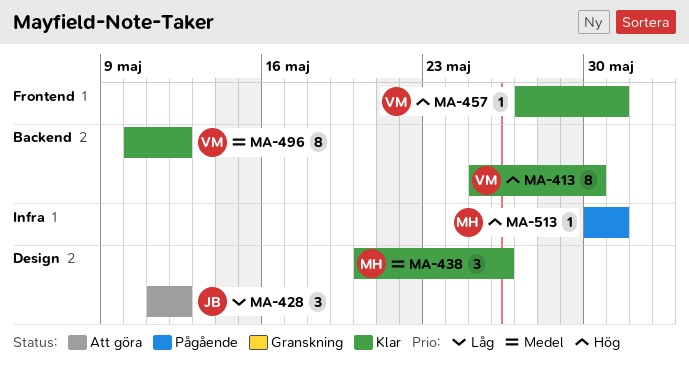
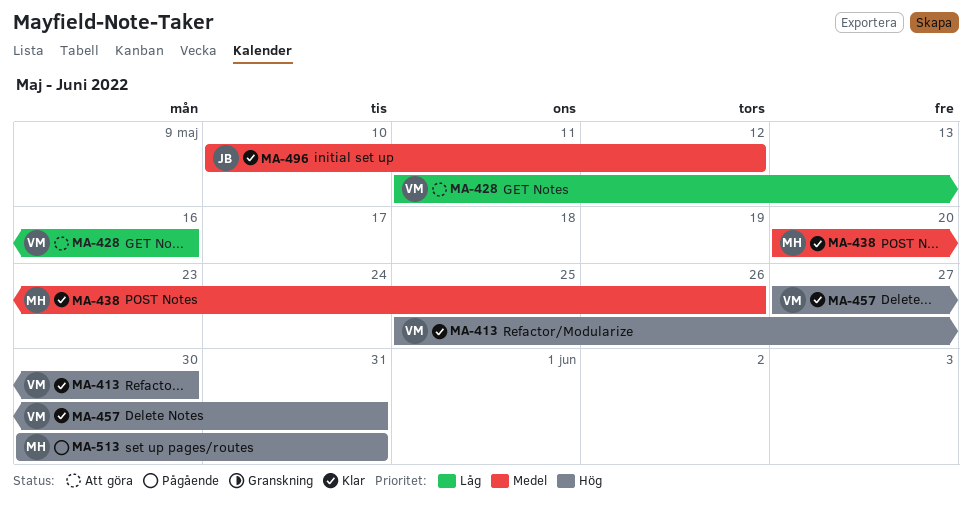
MA-428, owner: JB -> VM
MA-428, due: May 12 -> May 16
MA-496, owner: VM -> JB

